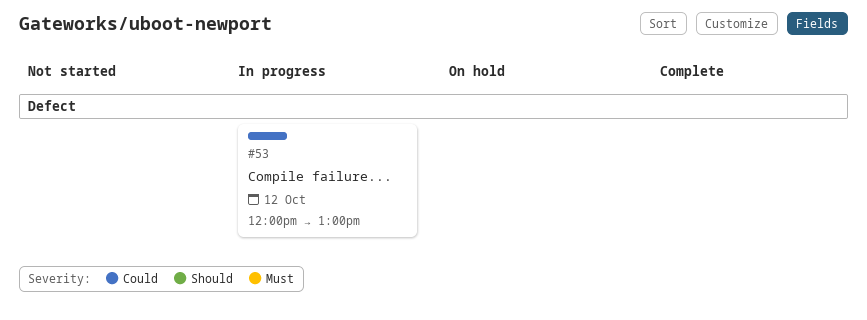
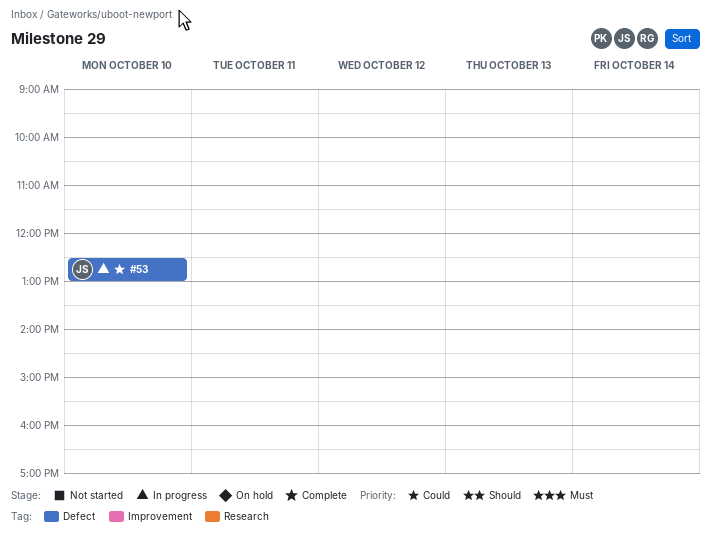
#53, day: Oct 12 -> Oct 10
#53, begins: 12:00 -> 12:30

